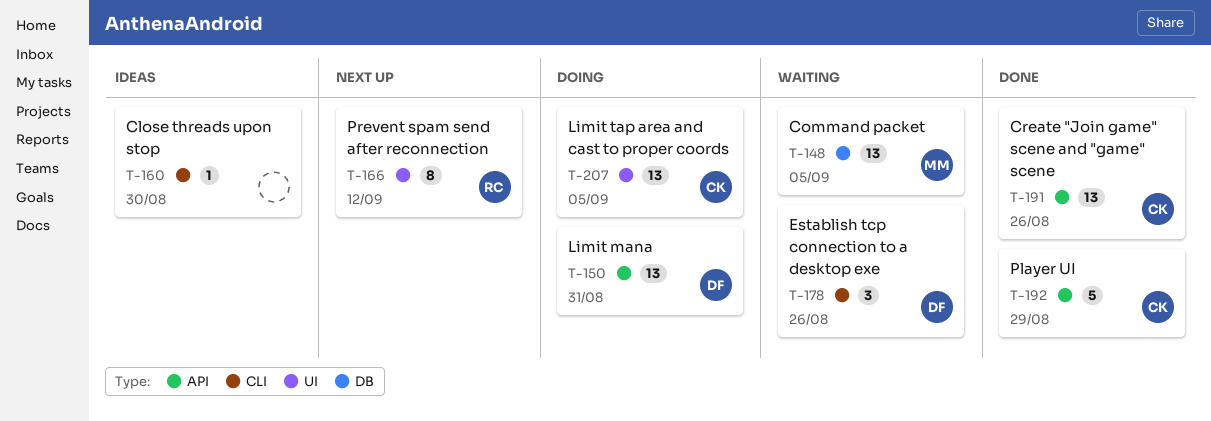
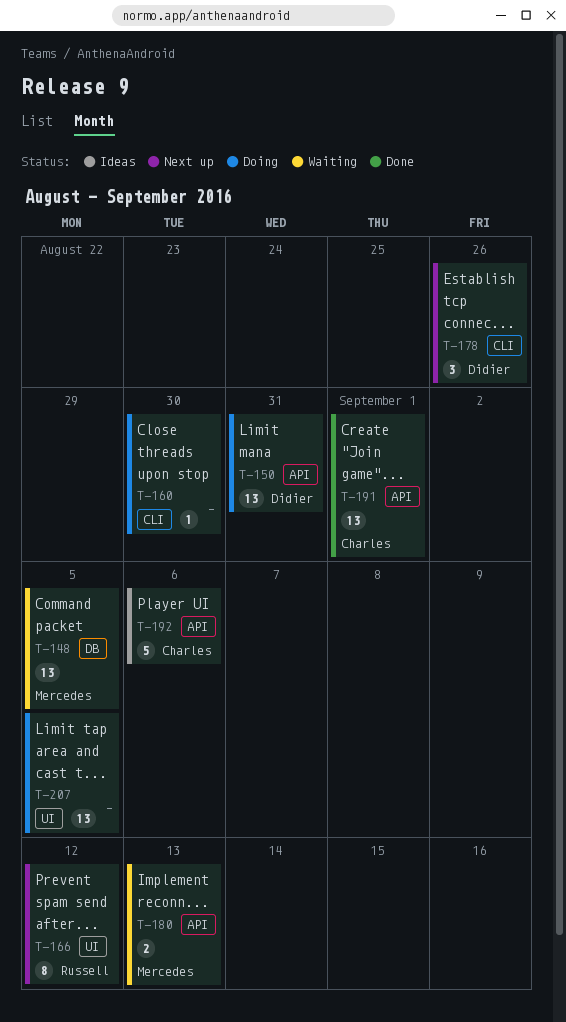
T-160, status: Ideas -> Doing
T-178, status: Waiting -> Next up
T-180: none -> present
T-191, due: Aug 26 -> Sep 1
T-192, status: Done -> Ideas
T-192, due: Aug 29 -> Sep 6
T-207, owner: Charles -> none

